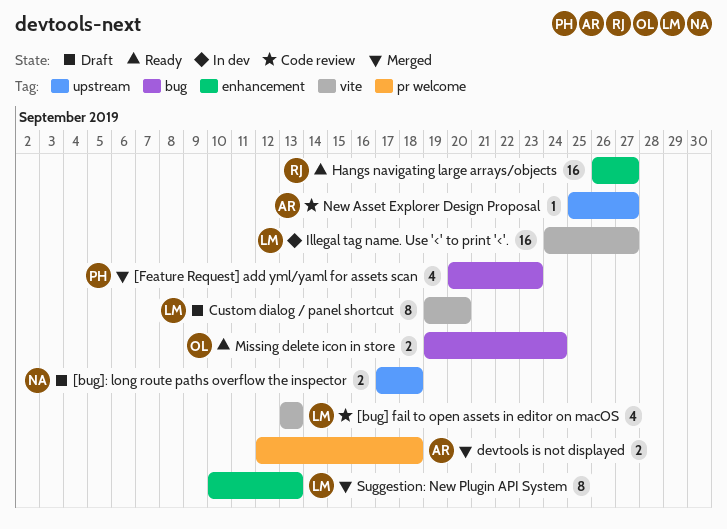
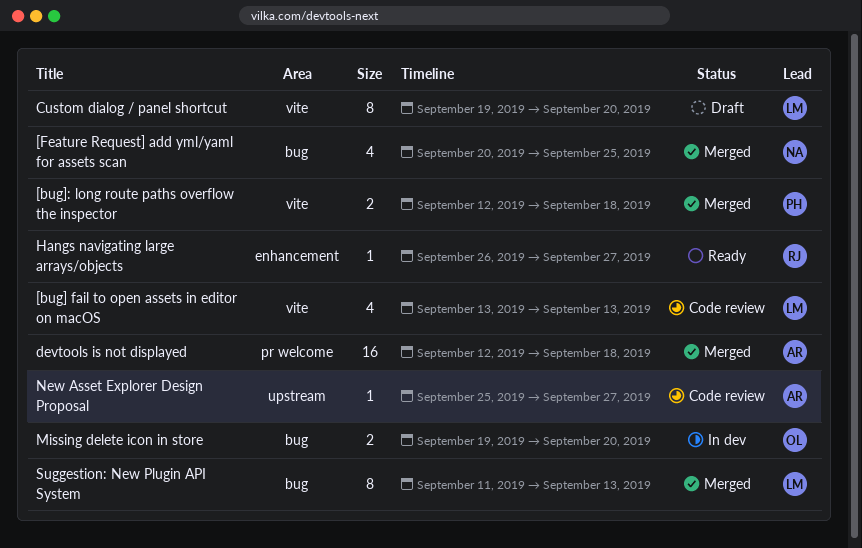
[bug]: long route paths overflow the inspector, status: Draft -> Merged
[bug]: long route paths overflow the inspector, owner: NA -> PH
[bug]: long route paths overflow the inspector, label: upstream -> vite
[bug]: long route paths overflow the inspector, start: Sep 17 -> Sep 12
[Feature Request] add yml/yaml for assets scan, owner: PH -> NA
[Feature Request] add yml/yaml for assets scan, due: Sep 23 -> Sep 25
devtools is not displayed, estimate: 2 -> 16
Hangs navigating large arrays/objects, estimate: 16 -> 1
Illegal tag name. Use '<' to print '<'.: present -> none
Missing delete icon in store, status: Ready -> In dev
Missing delete icon in store, due: Sep 24 -> Sep 20
Suggestion: New Plugin API System, label: enhancement -> bug
Suggestion: New Plugin API System, start: Sep 10 -> Sep 11

